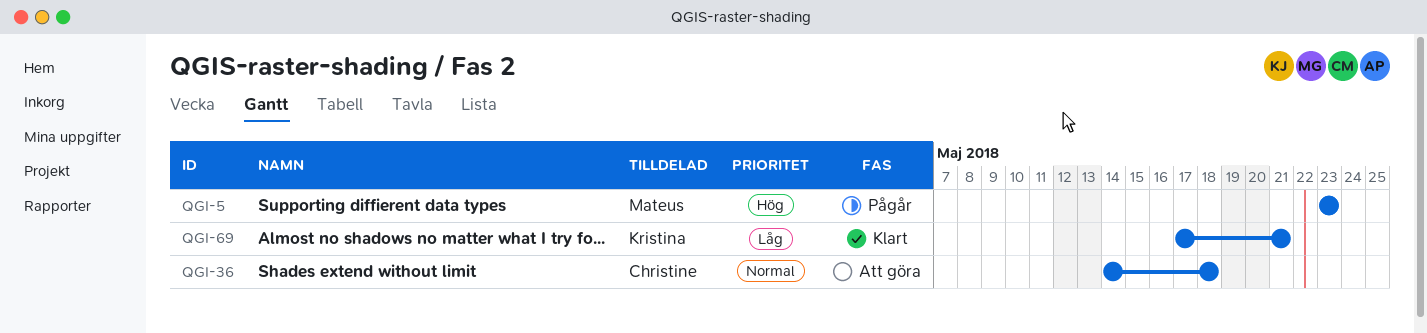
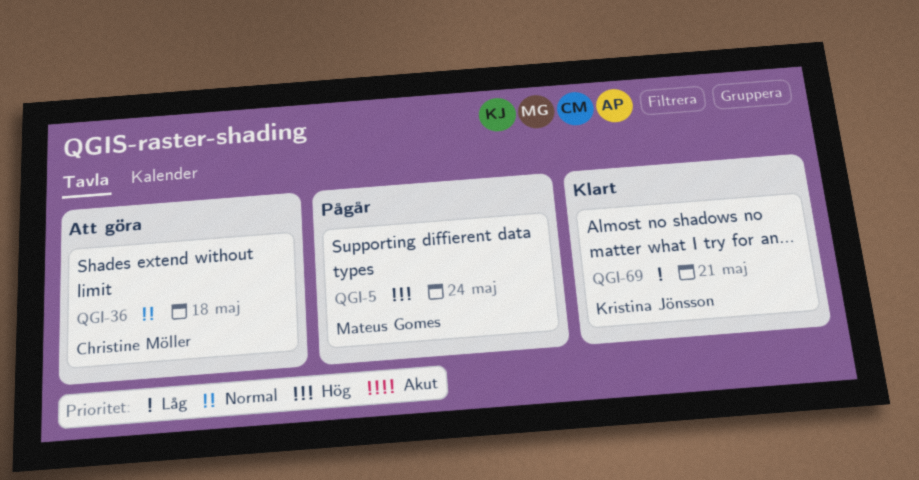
QGI-5, due: May 23 -> May 24

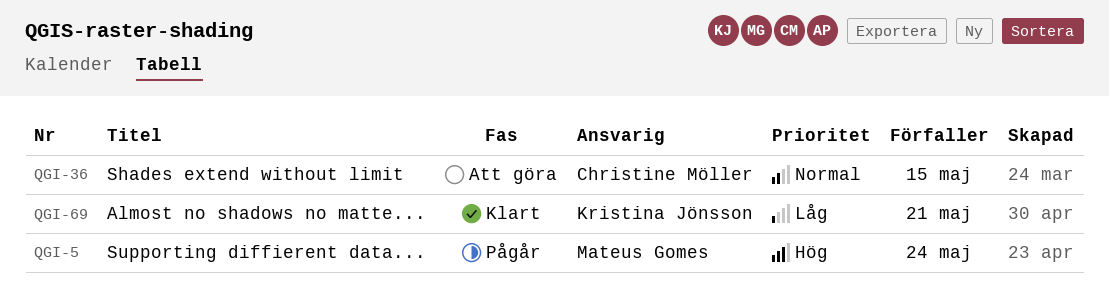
QGI-36, due: May 18 -> May 15

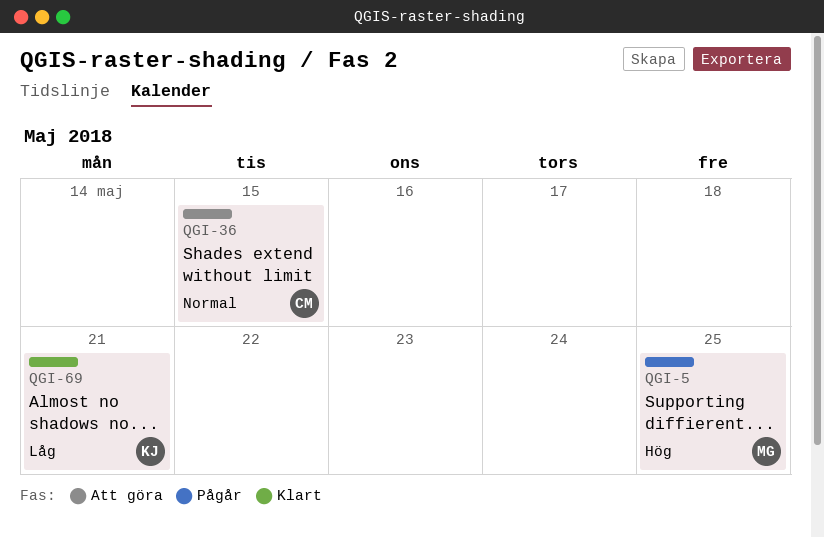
QGI-5, due: May 24 -> May 25

